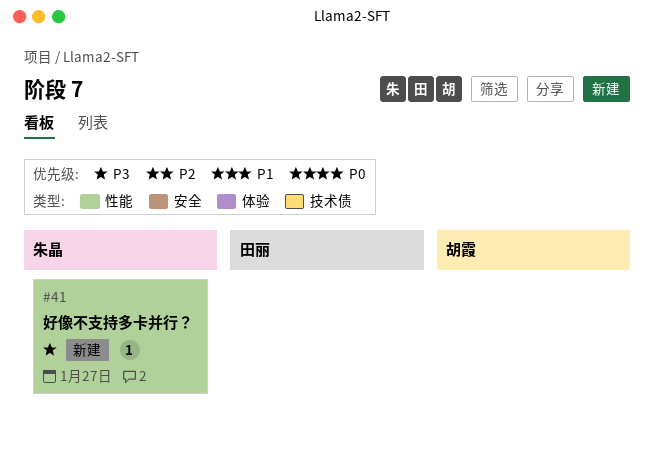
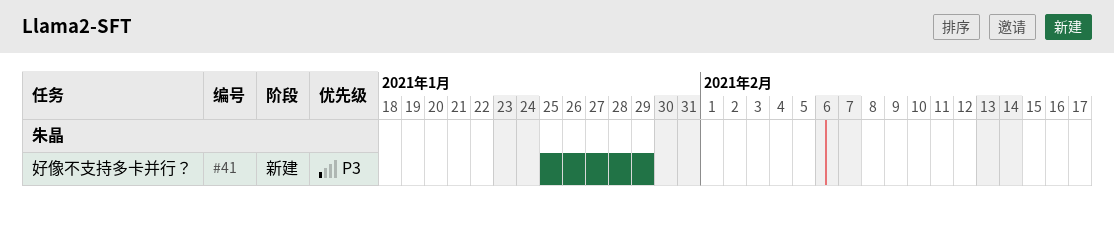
#41, due: Jan 27 -> Jan 29

